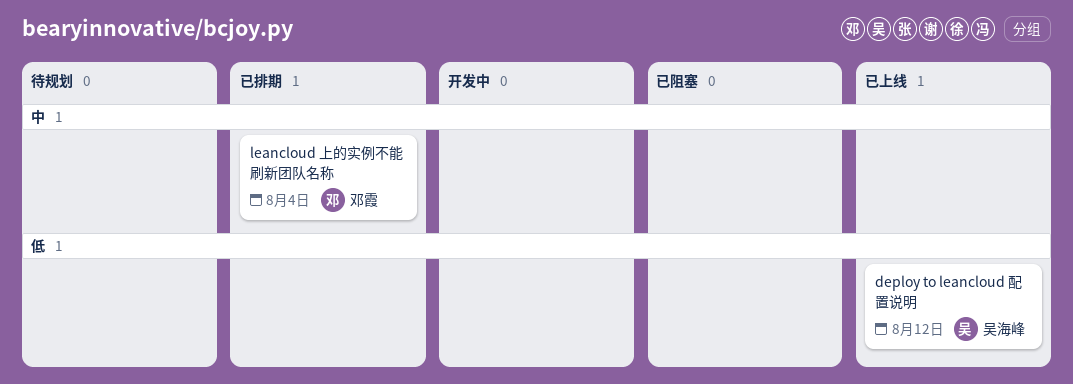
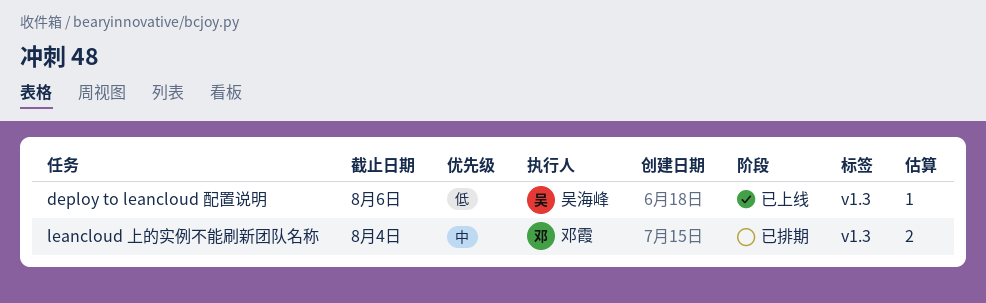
deploy to leancloud 配置说明, due: Aug 12 -> Aug 6

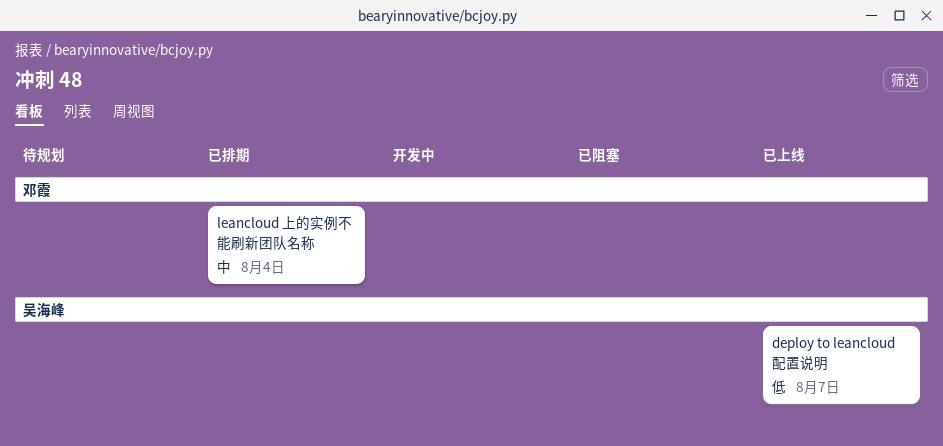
deploy to leancloud 配置说明, due: Aug 6 -> Aug 7

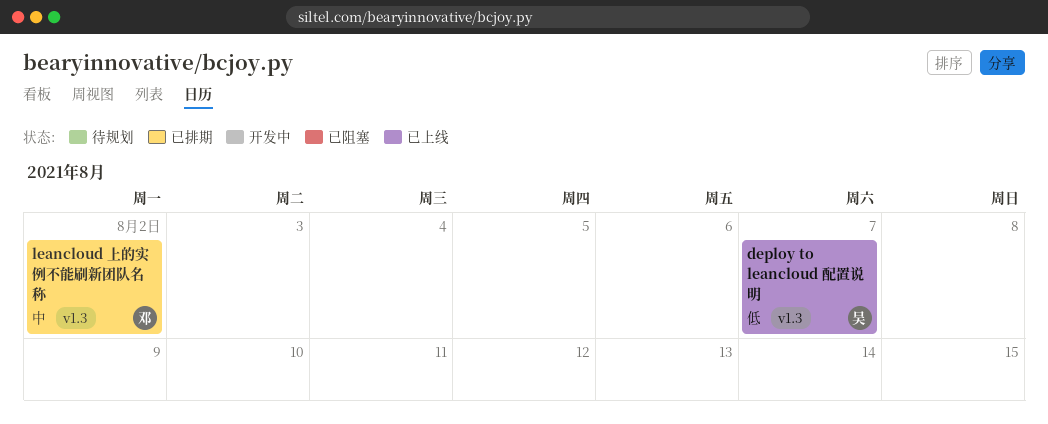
leancloud 上的实例不能刷新团队名称, due: Aug 4 -> Aug 2

